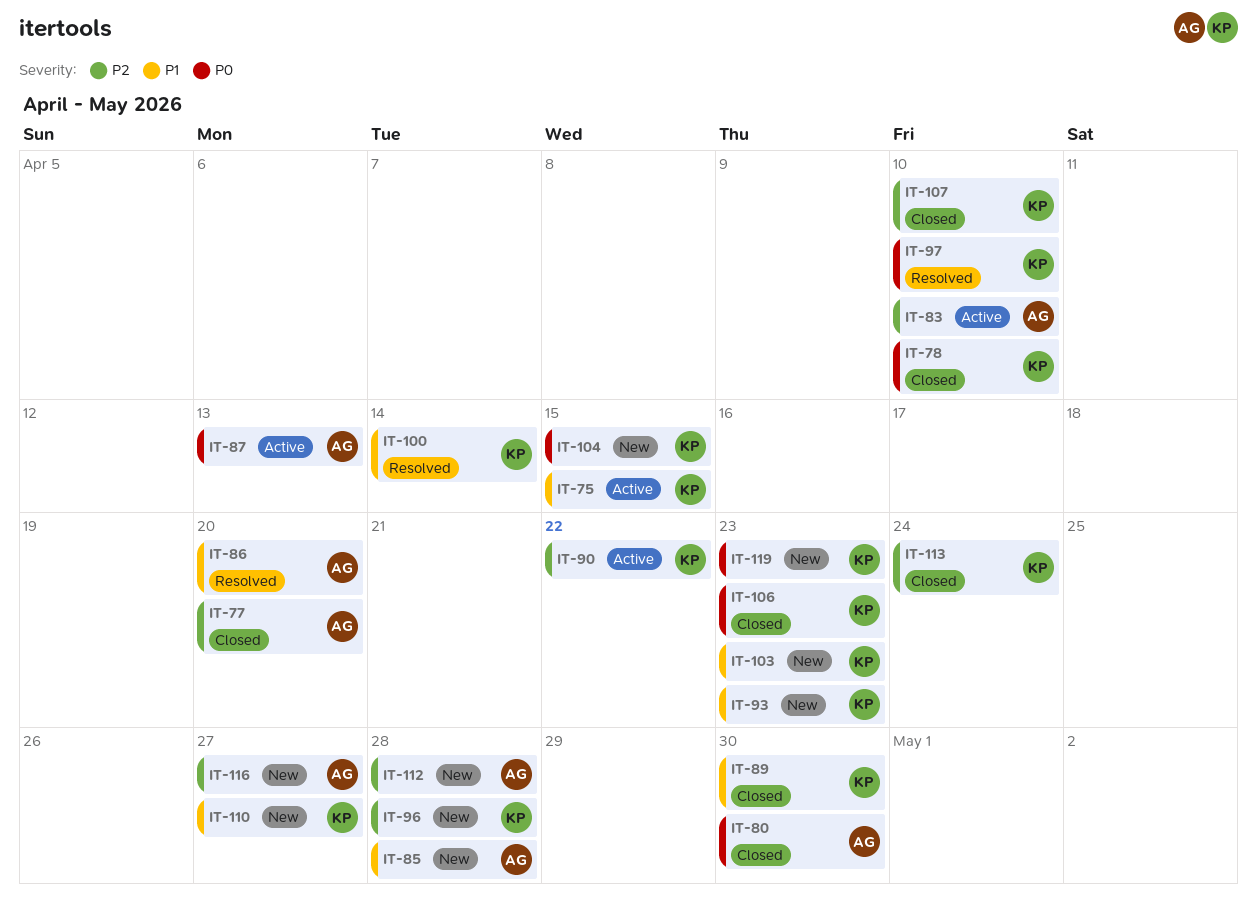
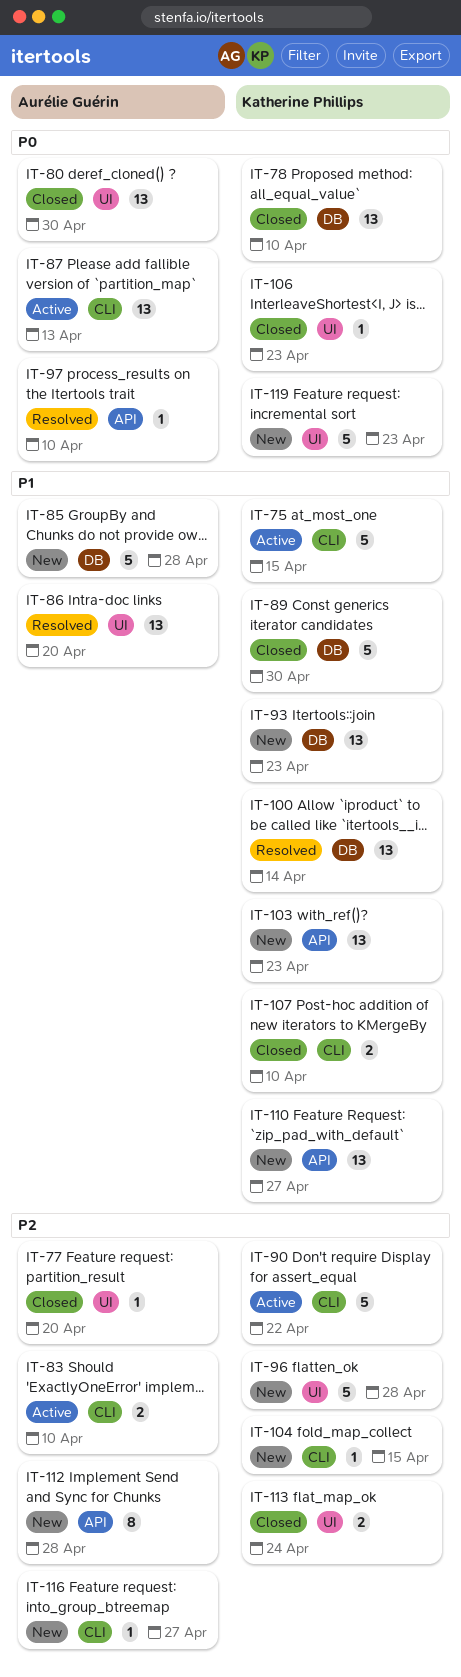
IT-97, owner: Katherine Phillips -> Aurélie Guérin
IT-104, priority: P0 -> P2
IT-107, priority: P2 -> P1

